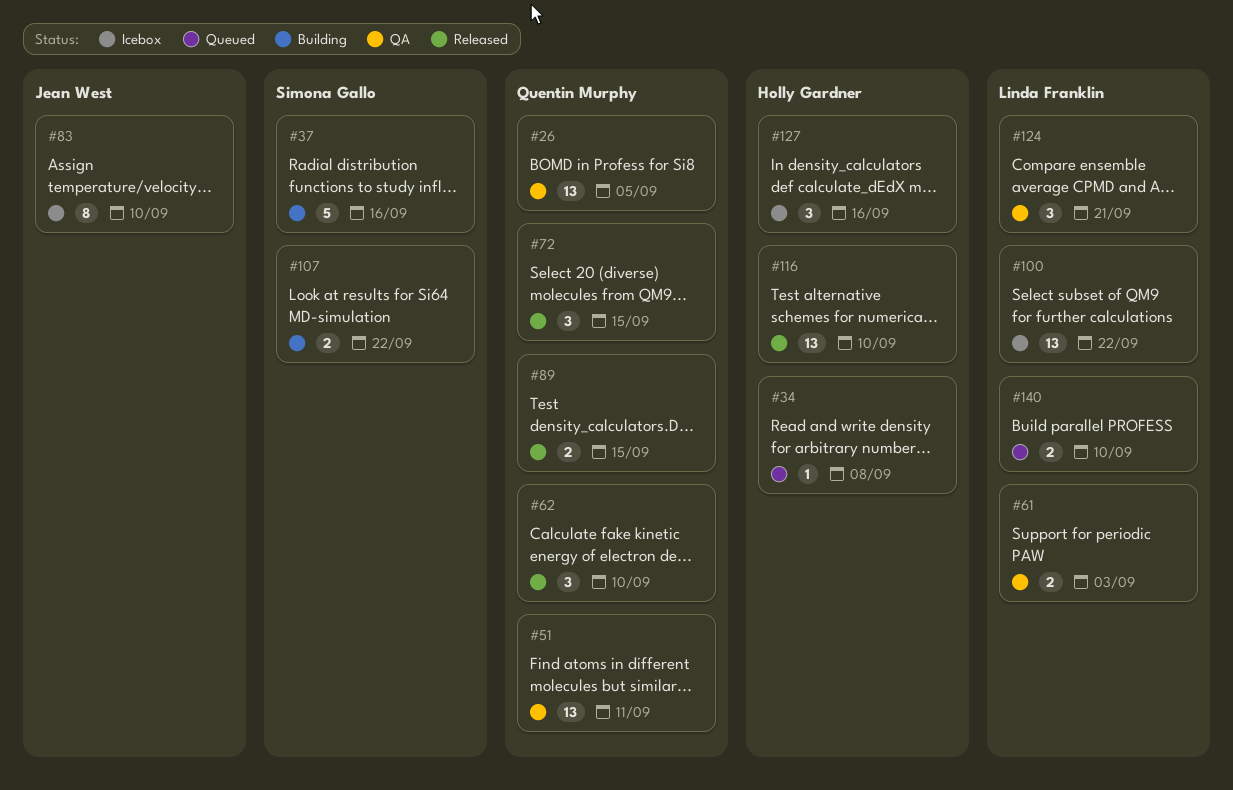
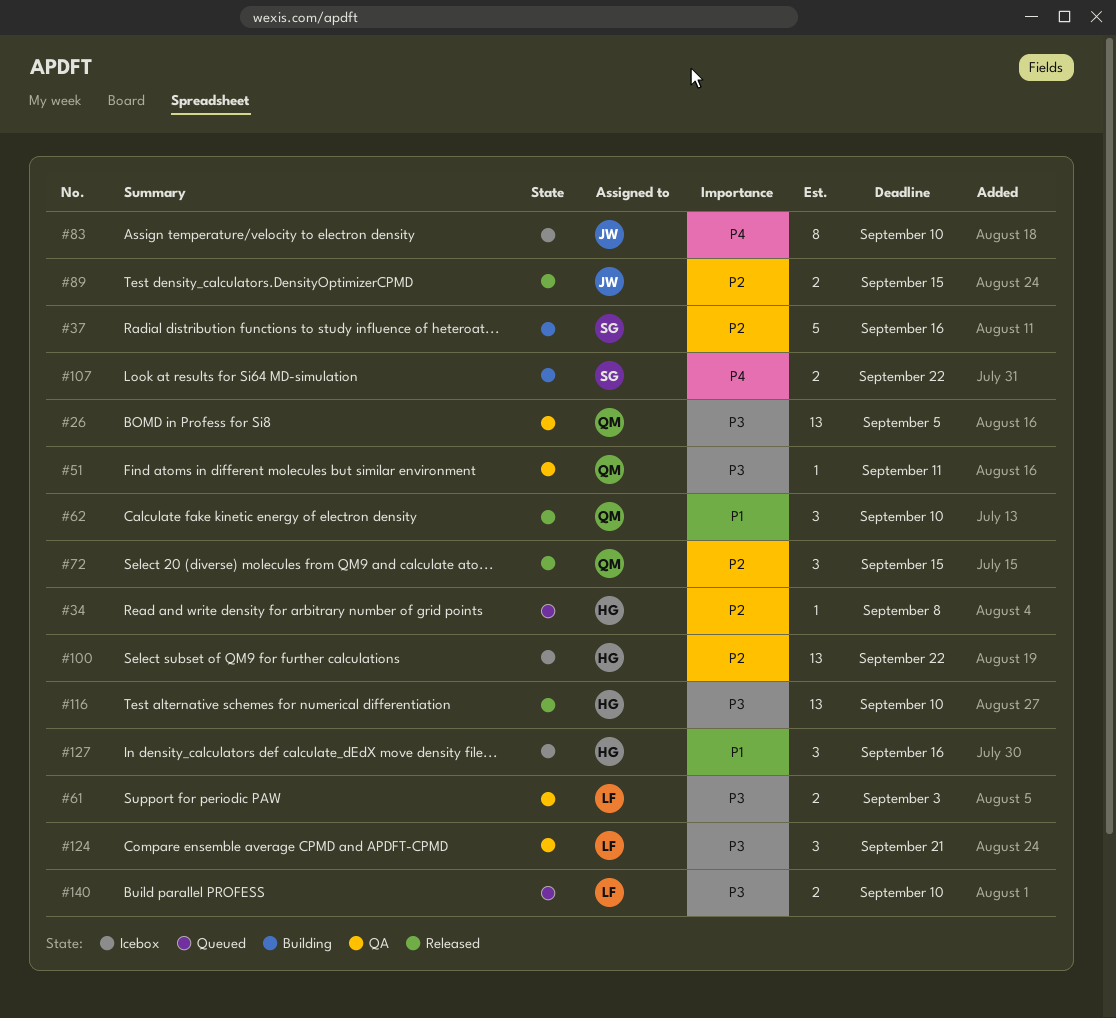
#51, estimate: 13 -> 1
#89, owner: Quentin Murphy -> Jean West
#100, owner: Linda Franklin -> Holly Gardner

